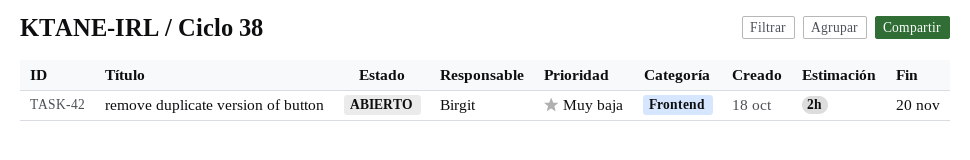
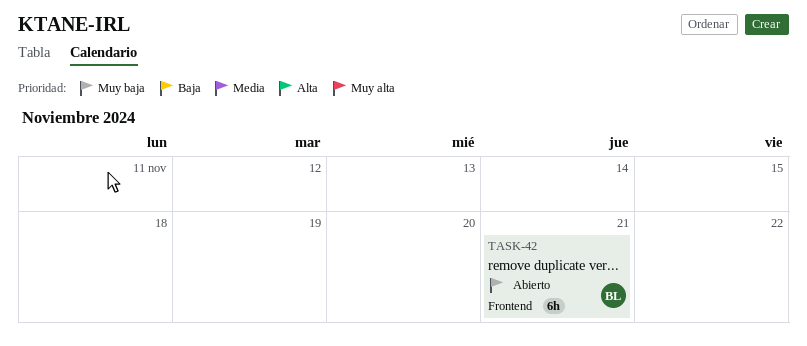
TASK-42, estimate: 2h -> 6h
TASK-42, due: Nov 20 -> Nov 21

